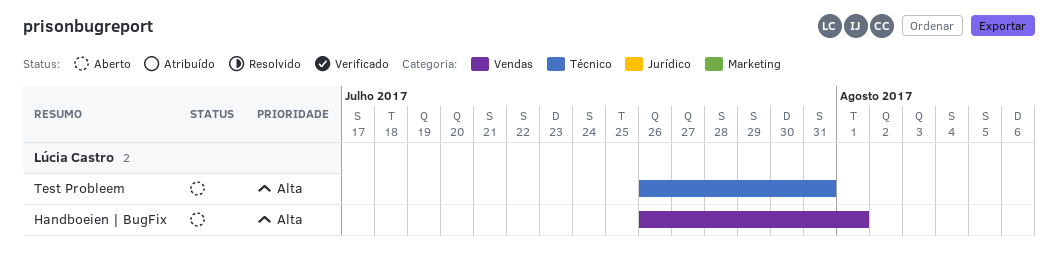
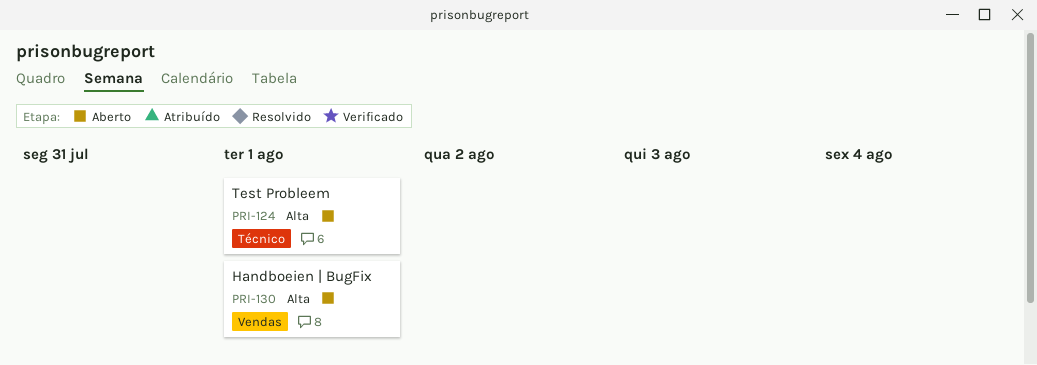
Test Probleem, due: Jul 31 -> Aug 1

